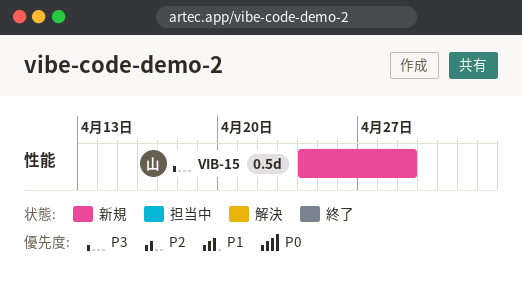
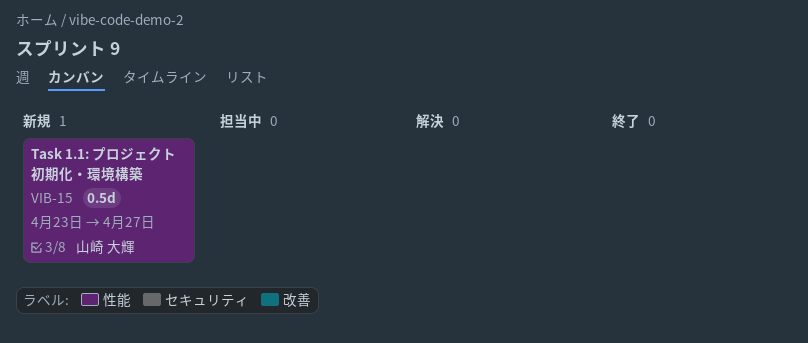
VIB-15, start: Apr 24 -> Apr 23
VIB-15, due: Apr 29 -> Apr 27

